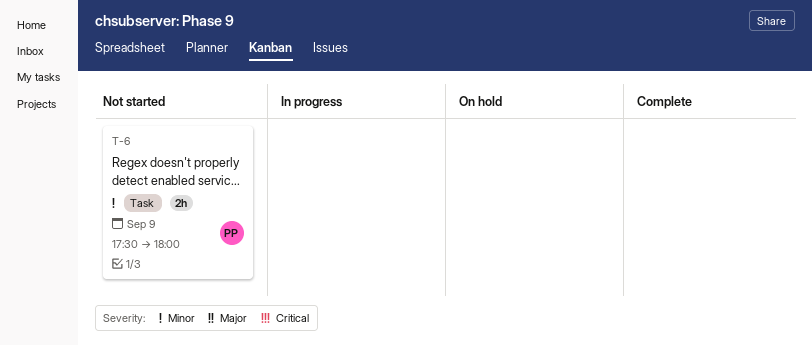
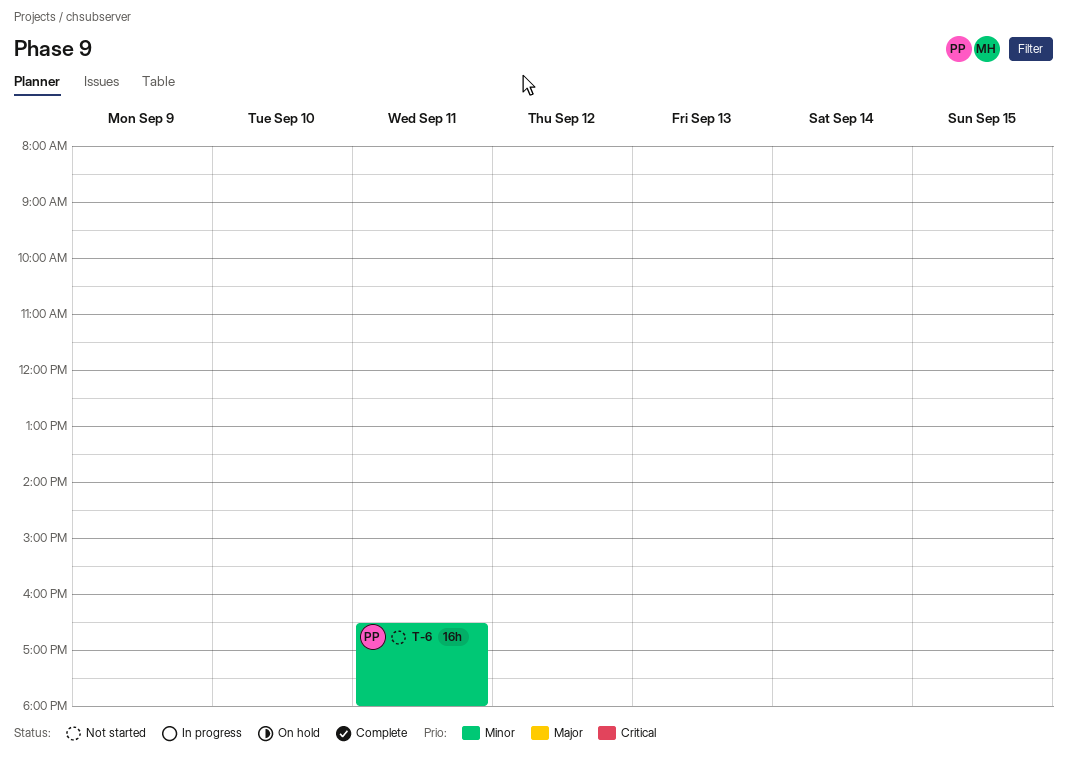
T-6, estimate: 2h -> 16h
T-6, day: Sep 9 -> Sep 11
T-6, begins: 17:30 -> 16:30

